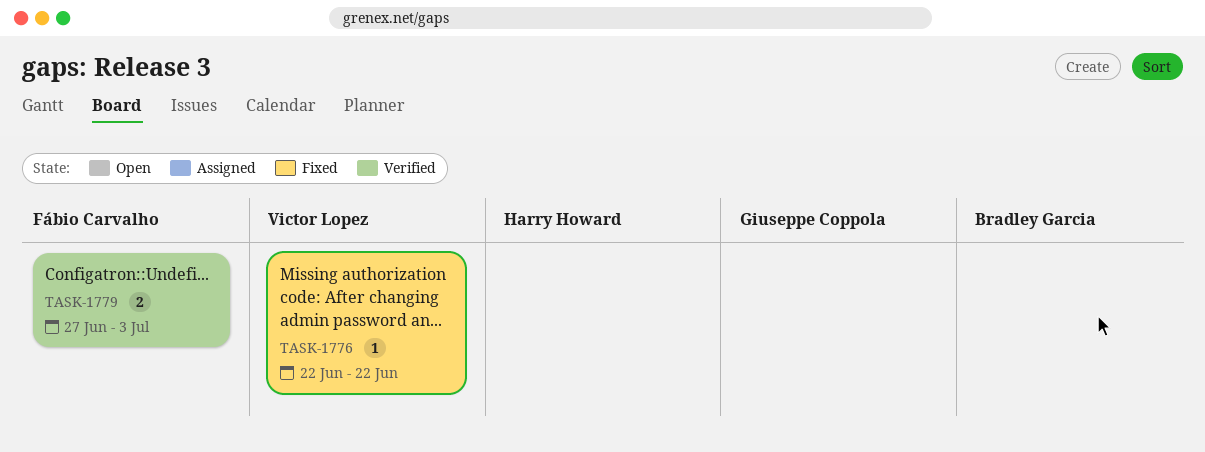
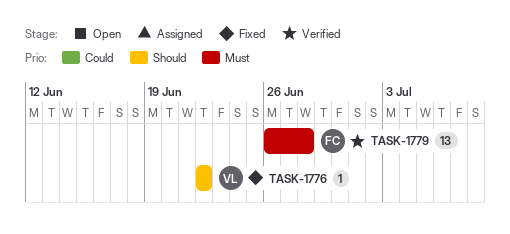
TASK-1779, estimate: 2 -> 13
TASK-1779, start: Jun 27 -> Jun 26
TASK-1779, due: Jul 3 -> Jun 28

